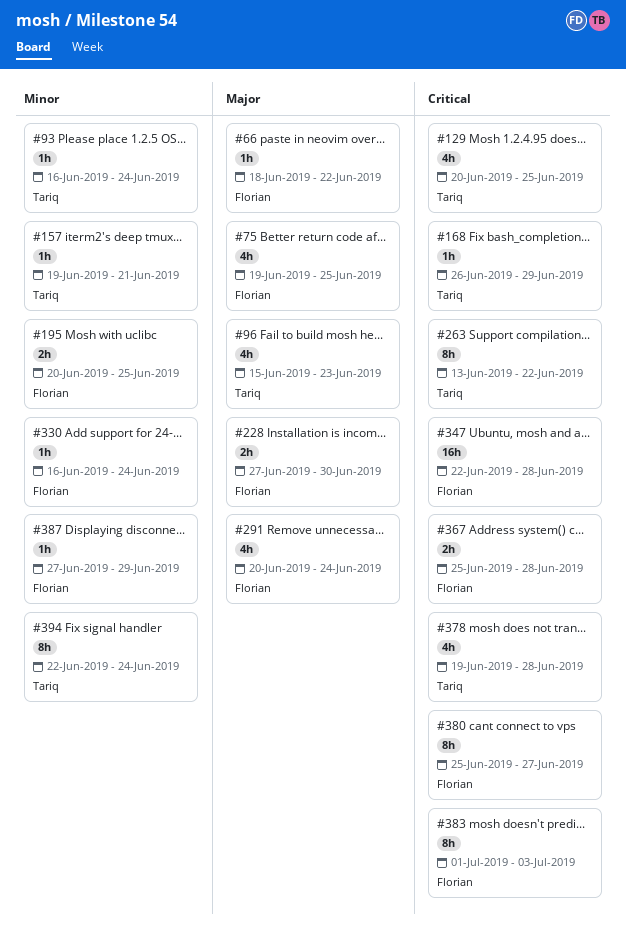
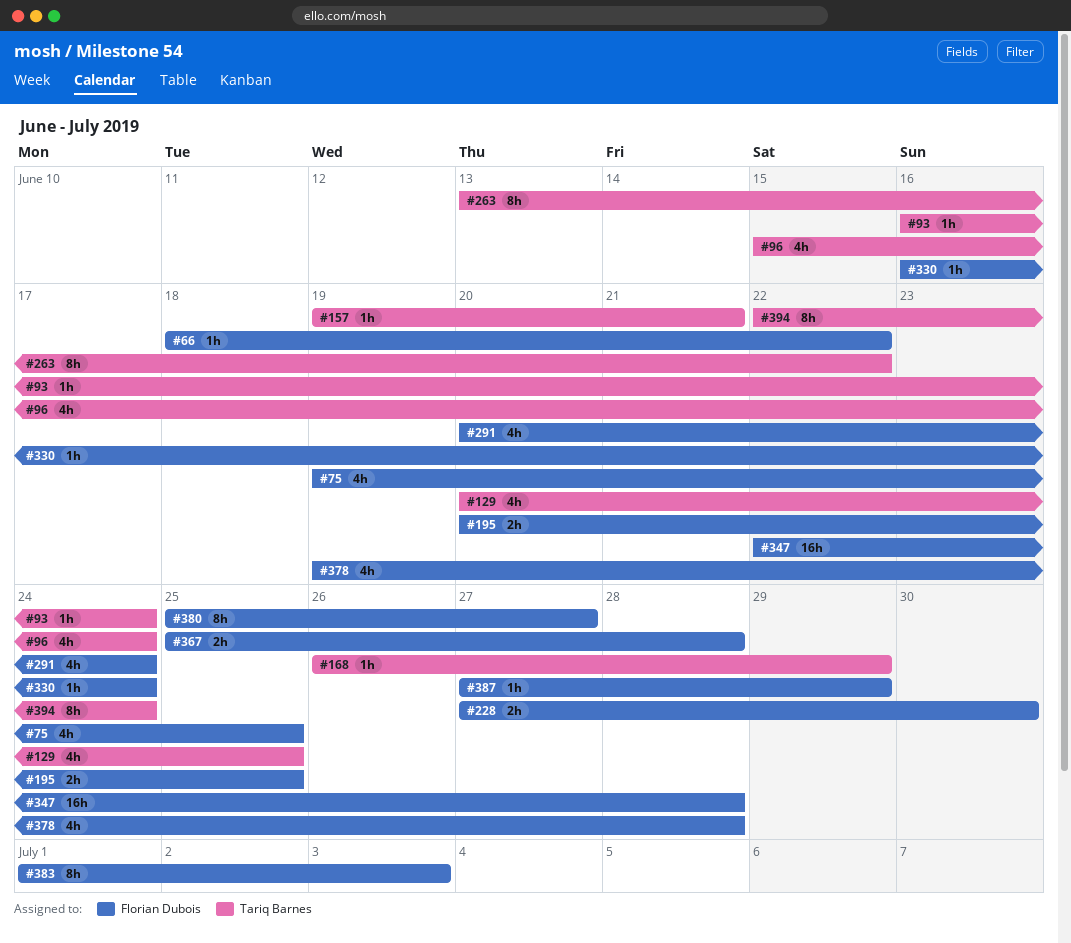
#96, due: Jun 23 -> Jun 24
#378, owner: Tariq Barnes -> Florian Dubois

